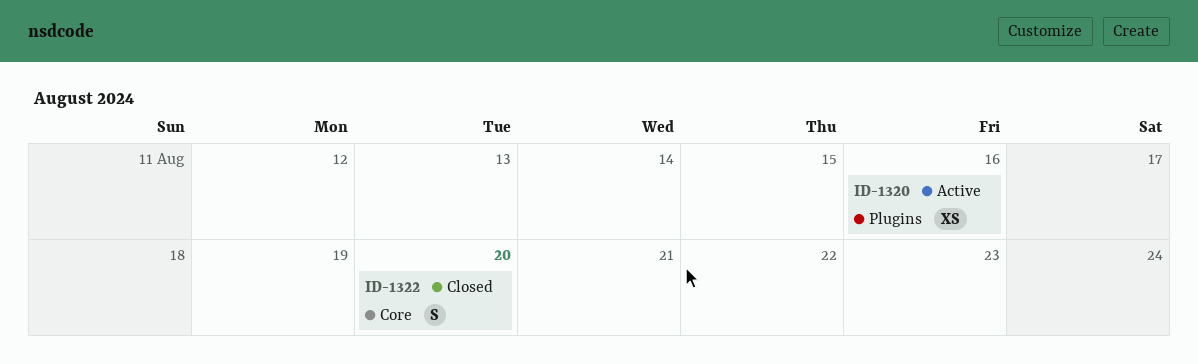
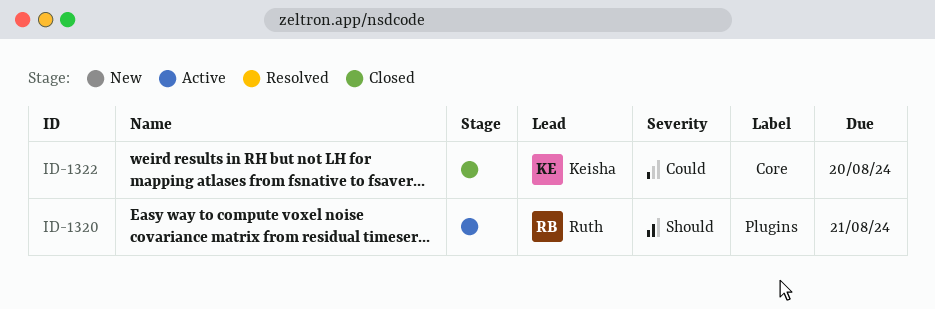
ID-1320, due: Aug 16 -> Aug 21

